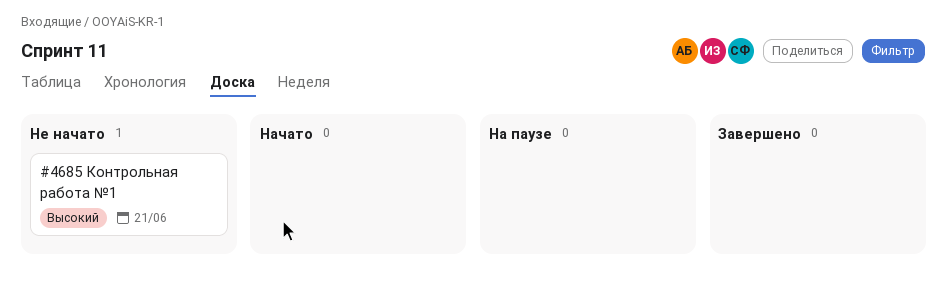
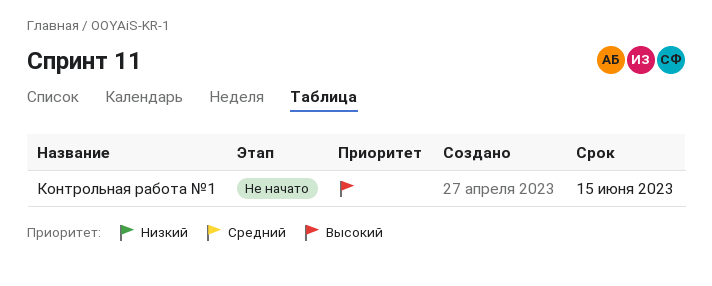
Контрольная работа №1, due: Jun 21 -> Jun 15

